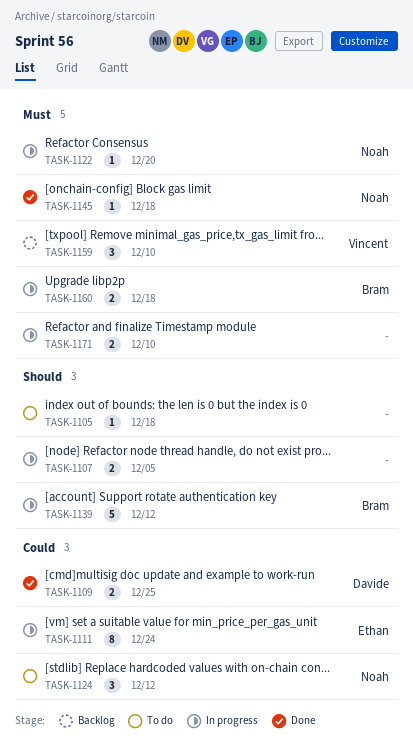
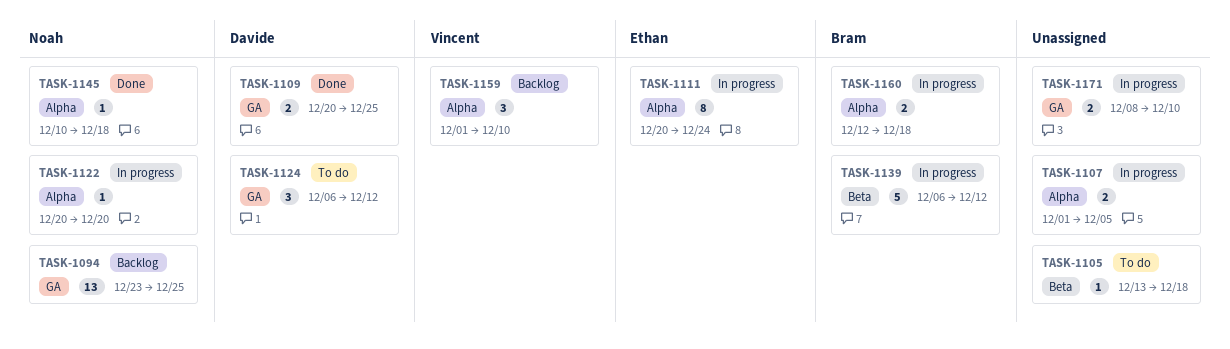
TASK-1094: none -> present
TASK-1124, owner: Noah -> Davide

